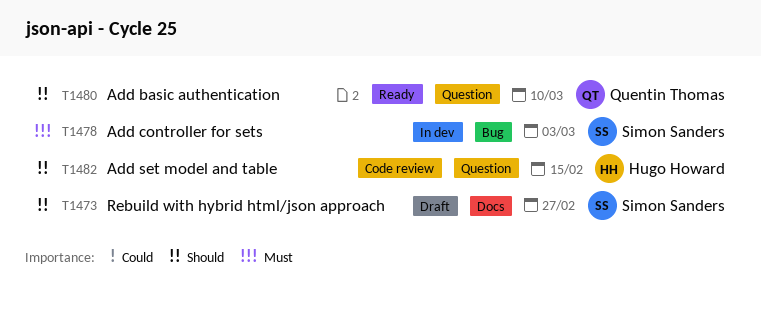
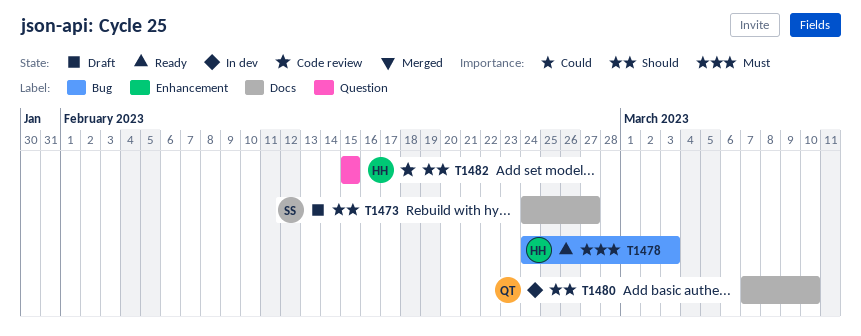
T1478, status: In dev -> Ready
T1478, owner: Simon Sanders -> Hugo Howard
T1480, status: Ready -> In dev
T1480, label: Question -> Docs

